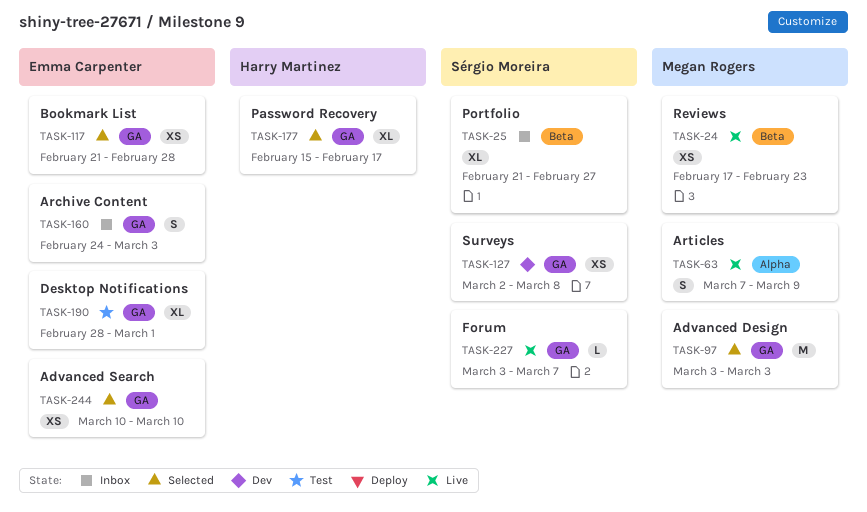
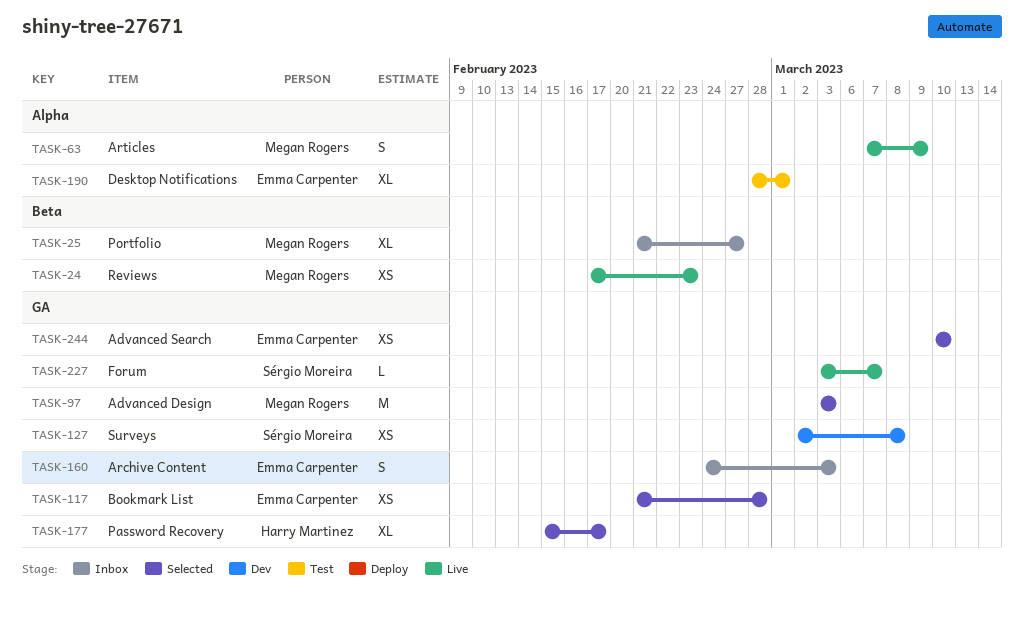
TASK-25, owner: Sérgio Moreira -> Megan Rogers
TASK-190, label: GA -> Alpha

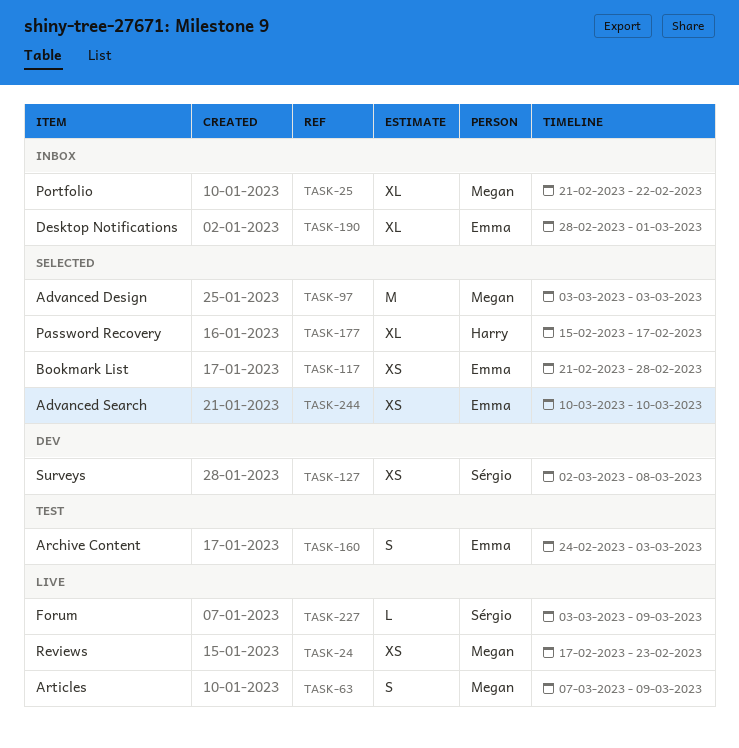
TASK-25, due: Feb 27 -> Feb 22
TASK-160, status: Inbox -> Test
TASK-190, status: Test -> Inbox
TASK-227, due: Mar 7 -> Mar 9

